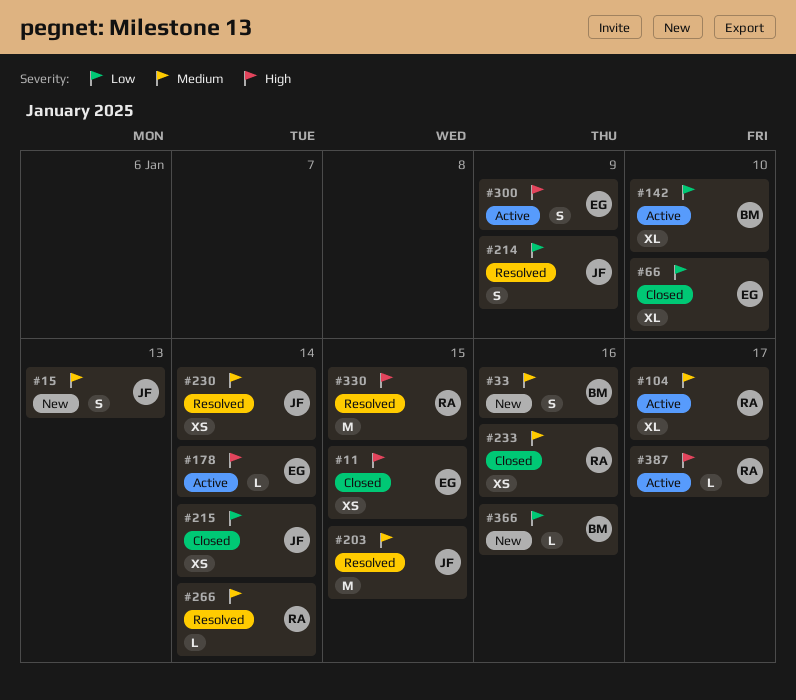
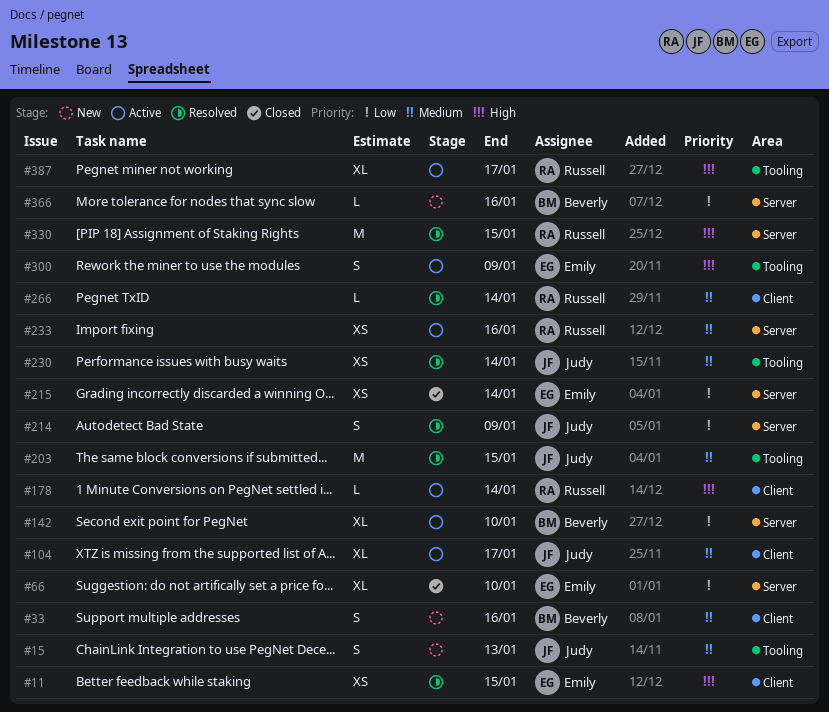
#11, status: Closed -> Resolved
#104, owner: Russell -> Judy
#178, owner: Emily -> Russell
#215, owner: Judy -> Emily
#233, status: Closed -> Active
#387, estimate: L -> XL

